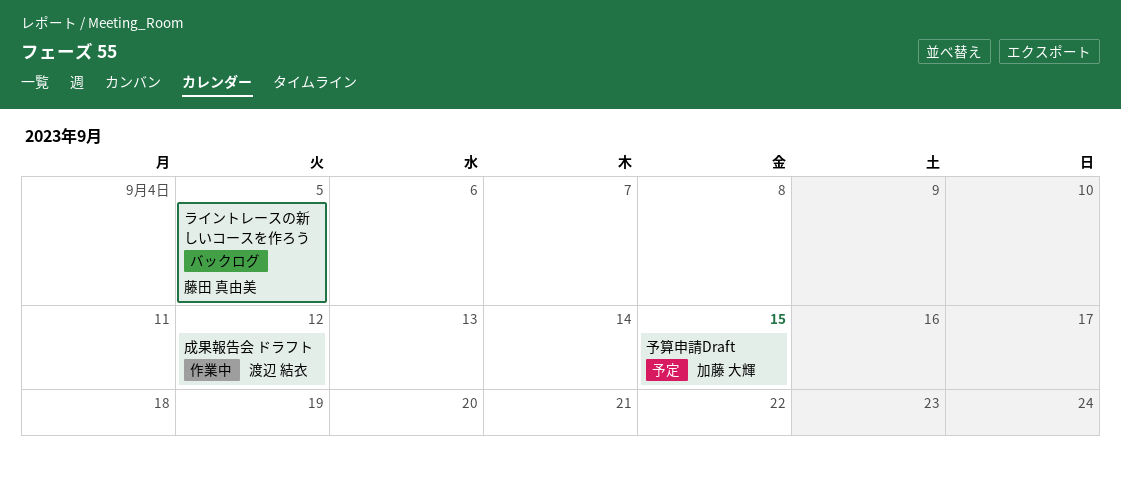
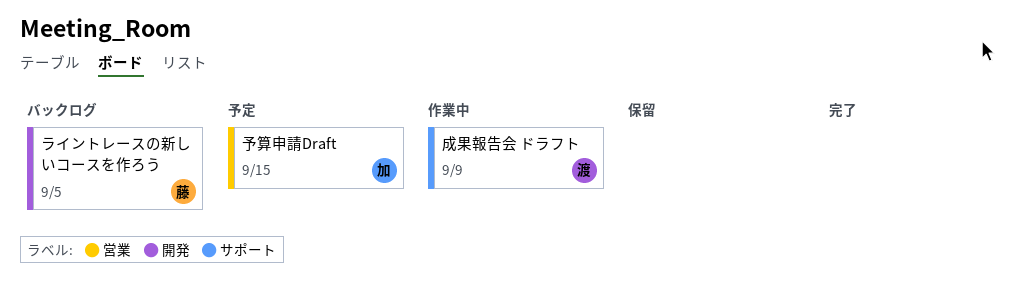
成果報告会 ドラフト, due: Sep 12 -> Sep 9

